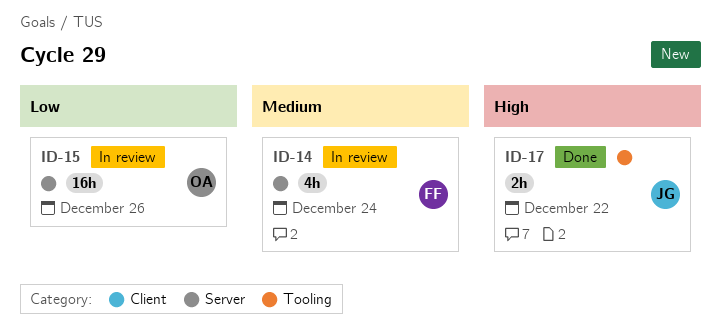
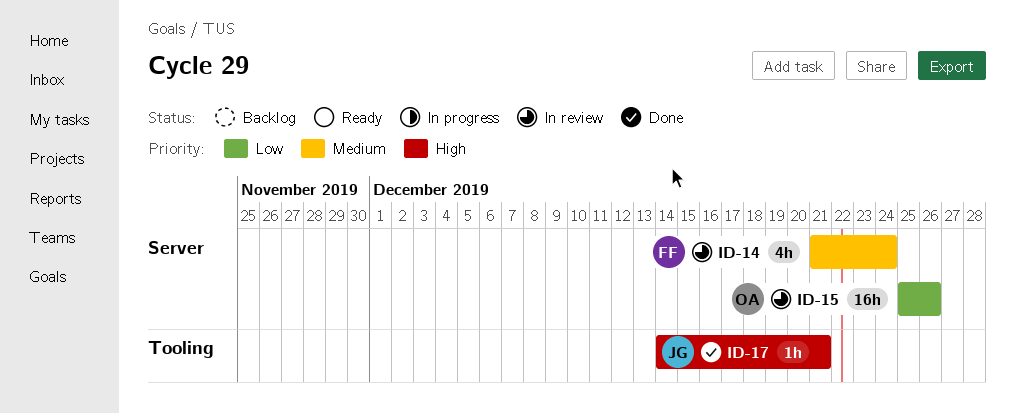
ID-17, estimate: 2h -> 1h
ID-17, due: Dec 22 -> Dec 21

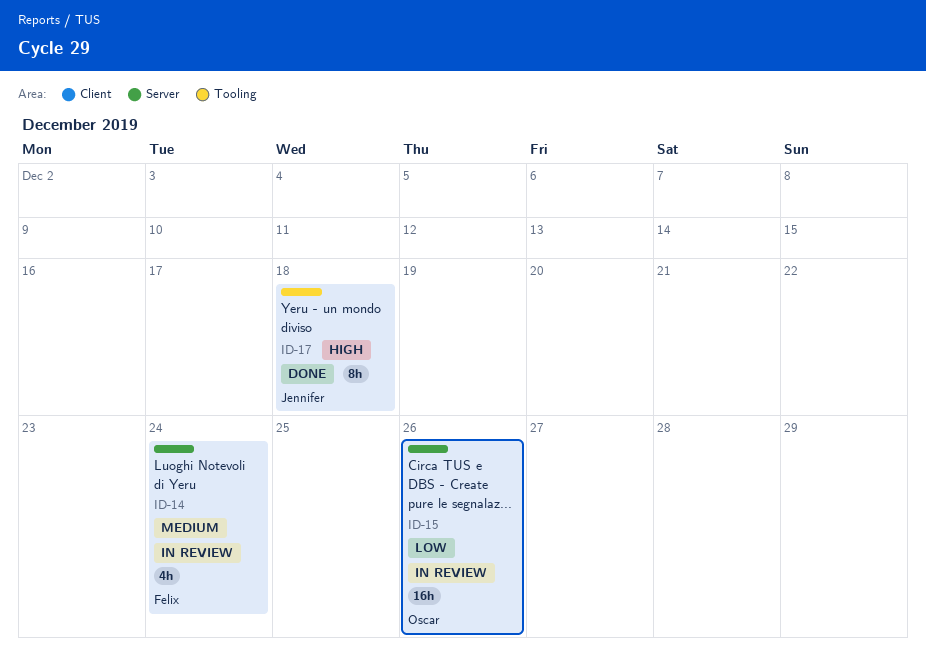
ID-17, estimate: 1h -> 8h
ID-17, due: Dec 21 -> Dec 18

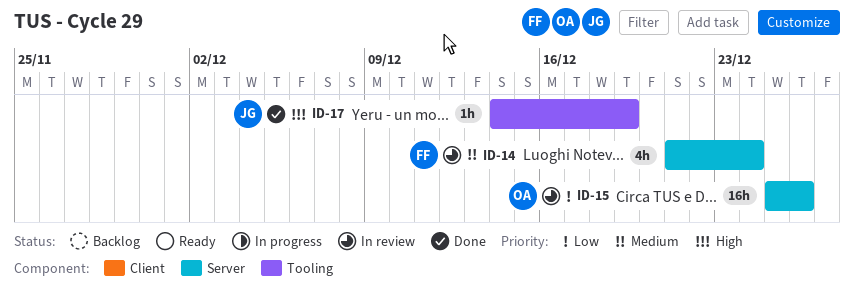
ID-17, estimate: 8h -> 1h
ID-17, due: Dec 18 -> Dec 19

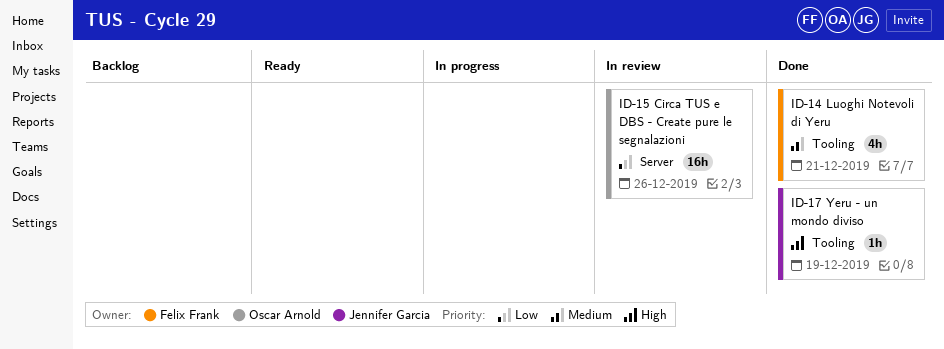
ID-14, status: In review -> Done
ID-14, label: Server -> Tooling
ID-14, due: Dec 24 -> Dec 21

